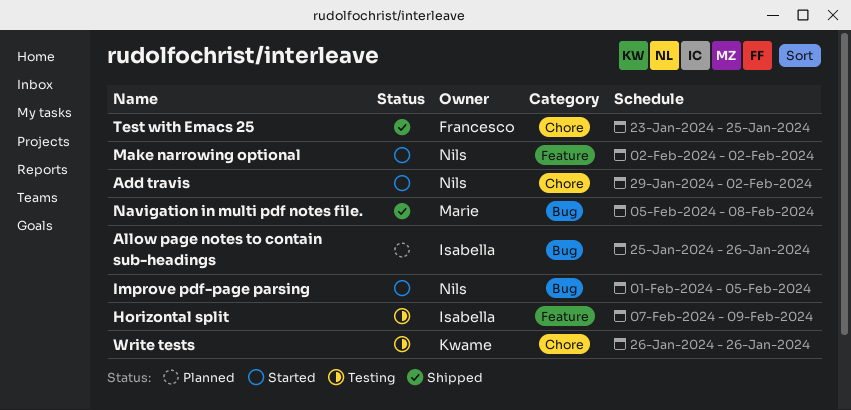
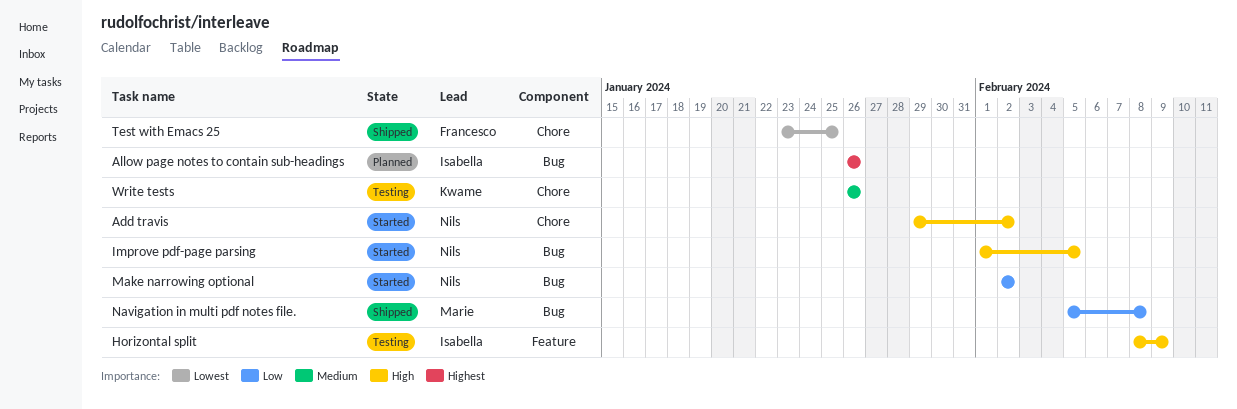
Allow page notes to contain sub-headings, start: Jan 25 -> Jan 26
Horizontal split, start: Feb 7 -> Feb 8
Make narrowing optional, label: Feature -> Bug

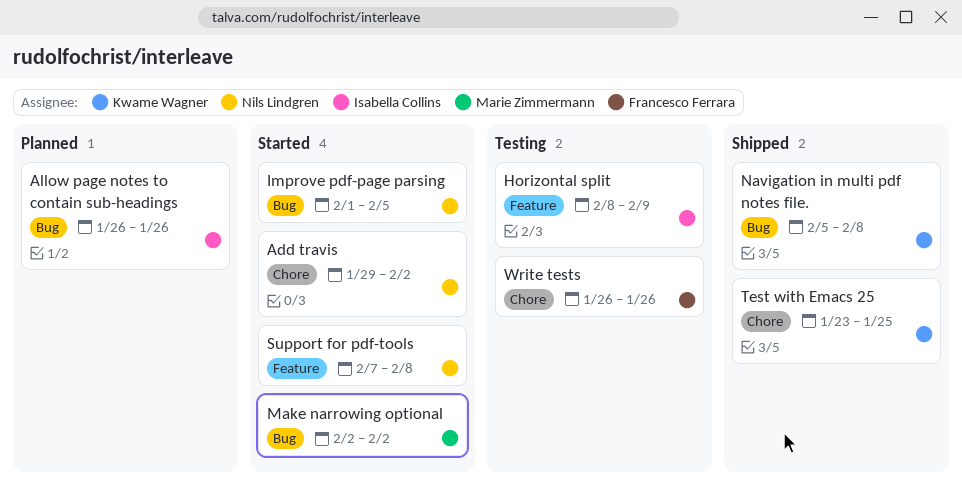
Make narrowing optional, owner: Nils Lindgren -> Marie Zimmermann
Navigation in multi pdf notes file., owner: Marie Zimmermann -> Kwame Wagner
Support for pdf-tools: none -> present
Test with Emacs 25, owner: Francesco Ferrara -> Kwame Wagner
Write tests, owner: Kwame Wagner -> Francesco Ferrara

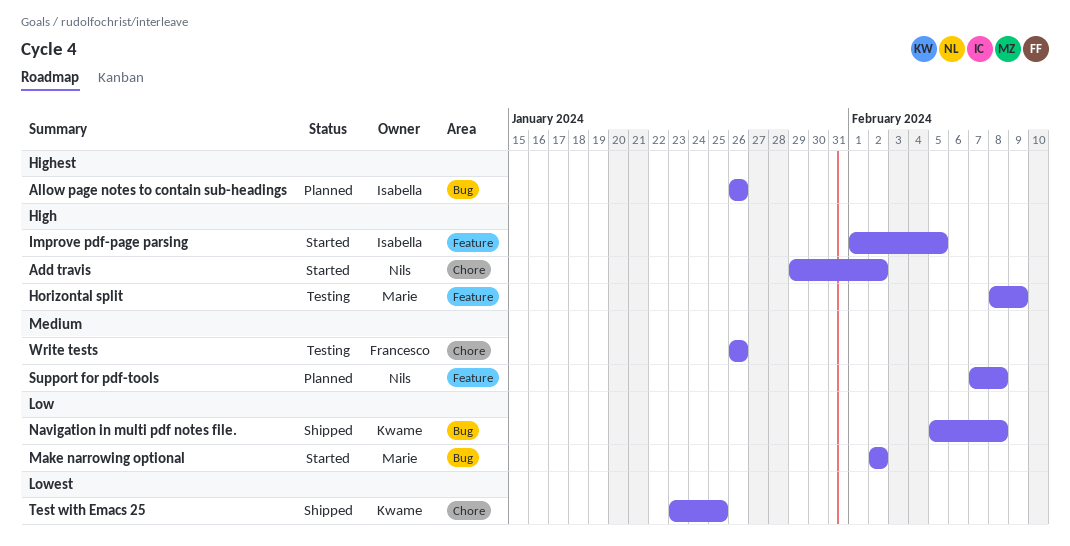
Horizontal split, owner: Isabella Collins -> Marie Zimmermann
Improve pdf-page parsing, owner: Nils Lindgren -> Isabella Collins
Improve pdf-page parsing, label: Bug -> Feature
Support for pdf-tools, status: Started -> Planned

